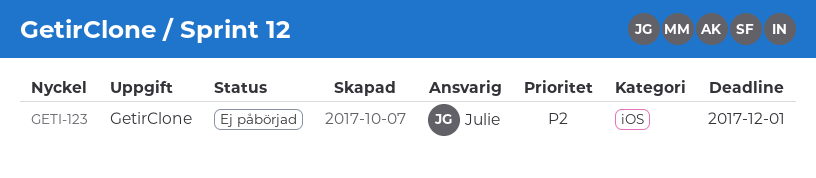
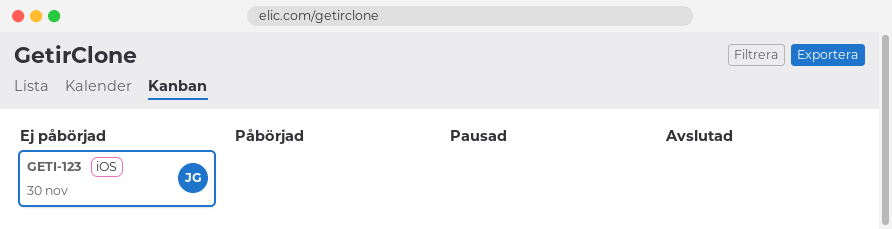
GETI-123, due: Dec 1 -> Nov 30

